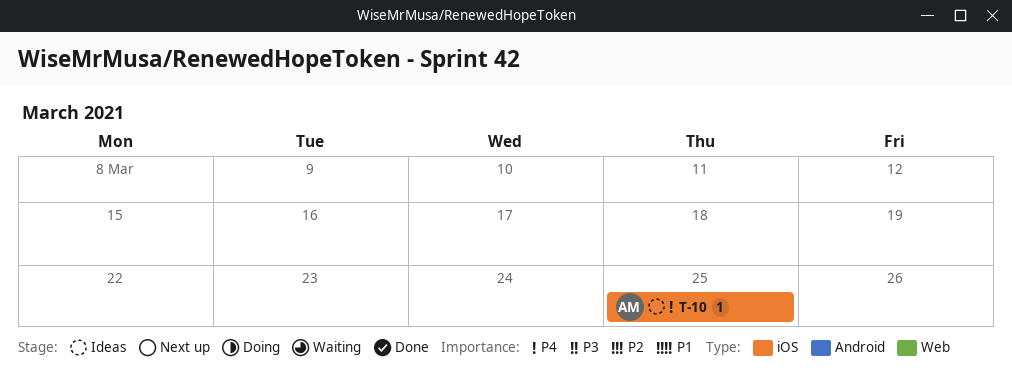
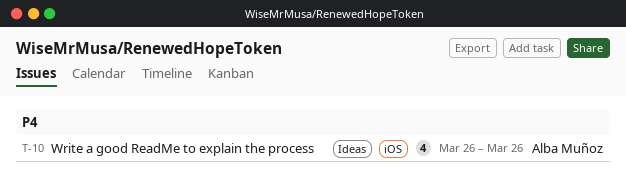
T-10, estimate: 1 -> 4
T-10, start: Mar 25 -> Mar 26
T-10, due: Mar 25 -> Mar 26

